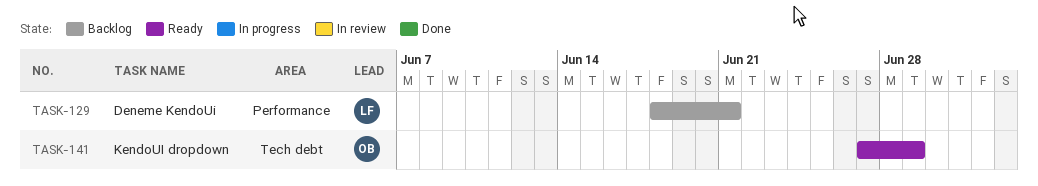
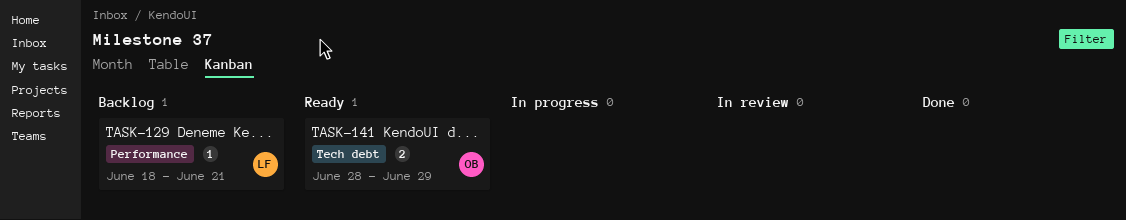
TASK-141, start: Jun 27 -> Jun 28

